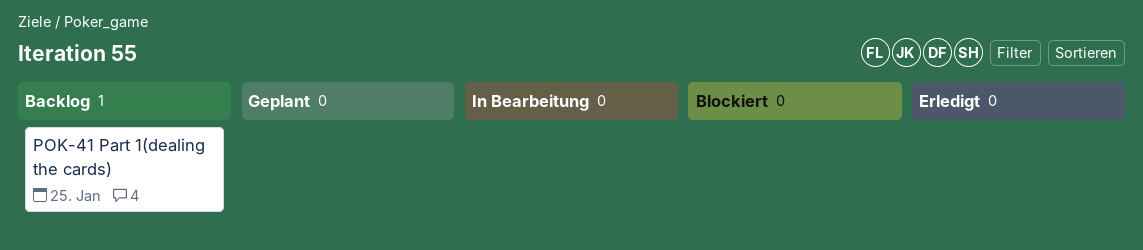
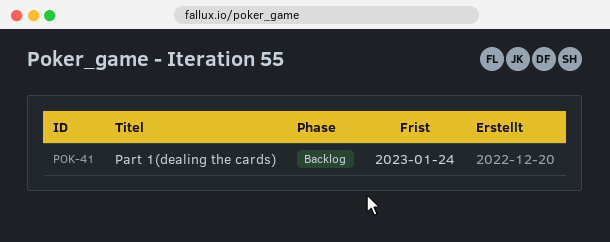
POK-41, due: Jan 25 -> Jan 24

